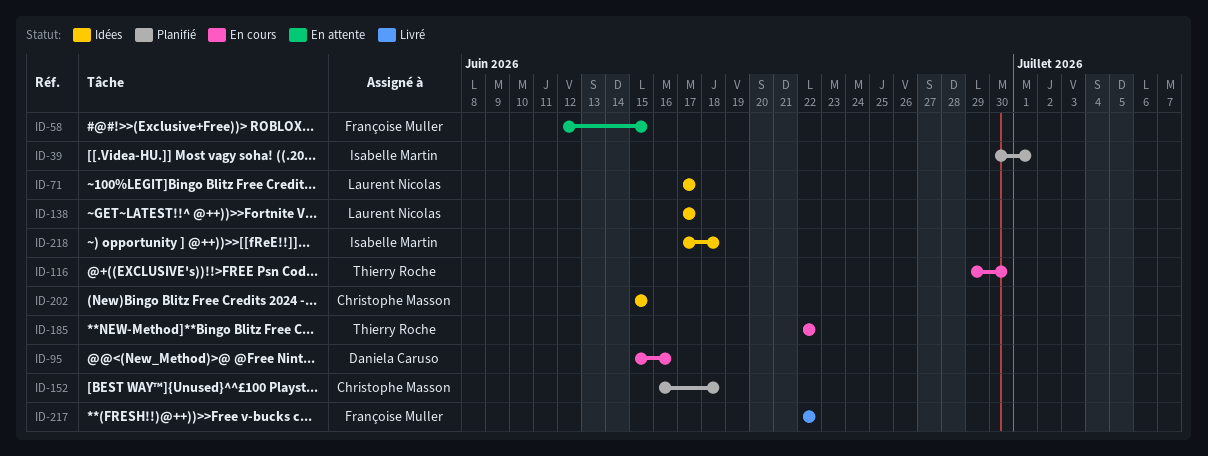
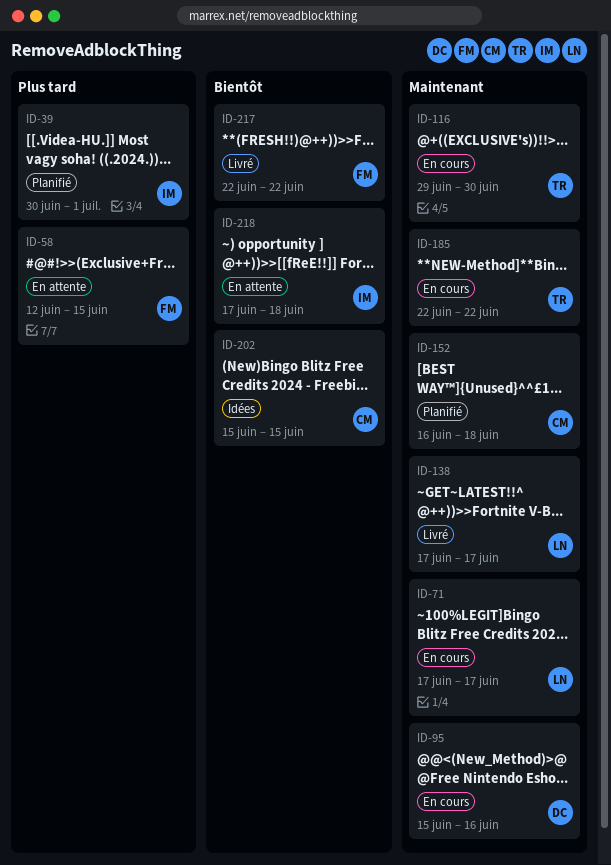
ID-71, status: Idées -> En cours
ID-138, status: Idées -> Livré
ID-218, status: Idées -> En attente

